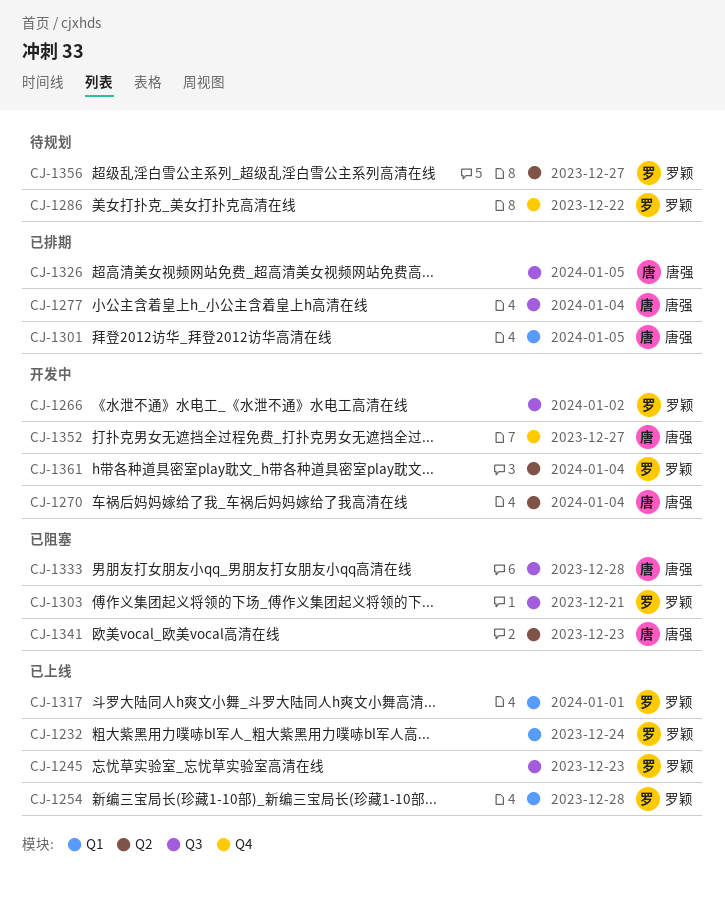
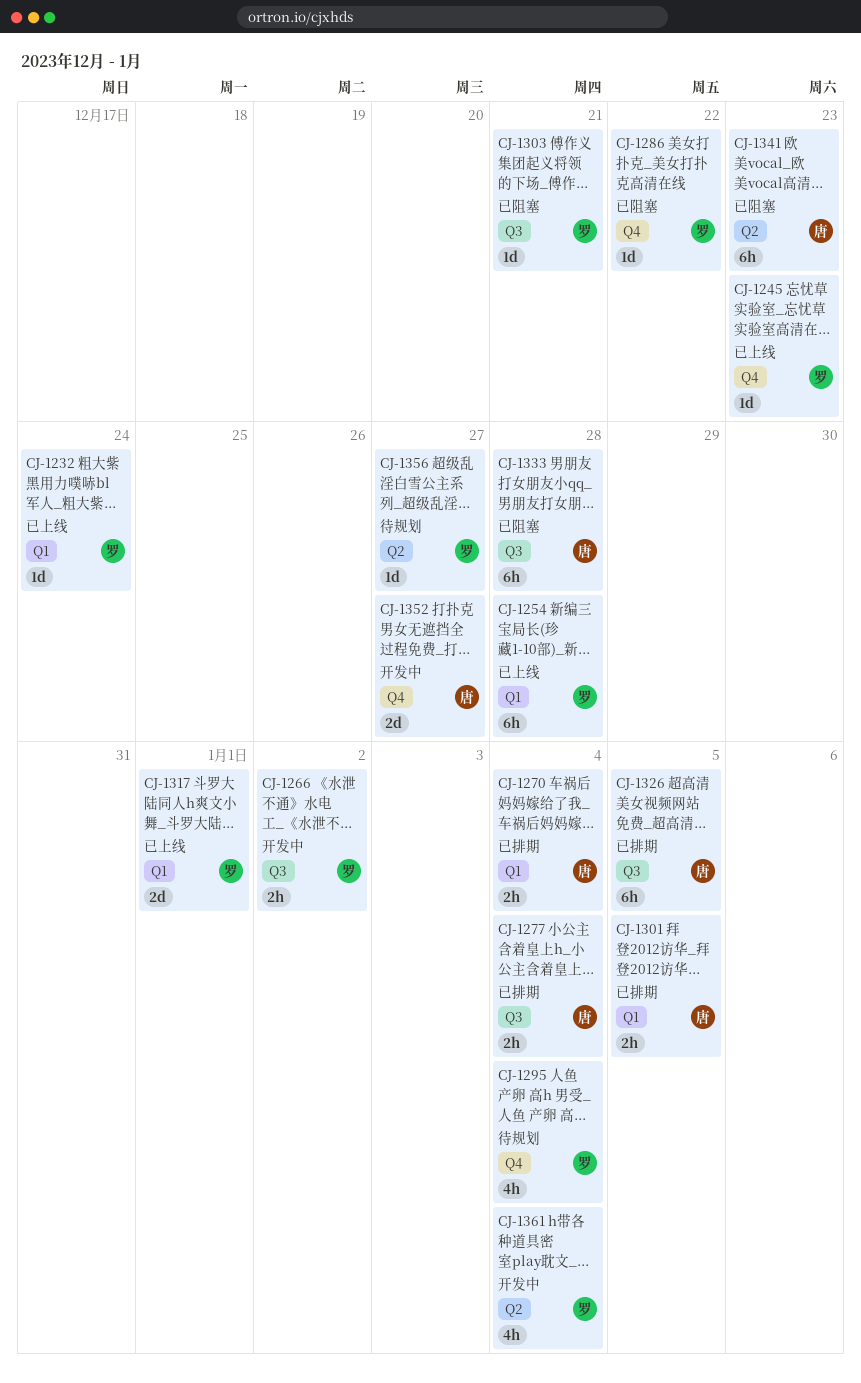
CJ-1245, label: Q3 -> Q4
CJ-1270, status: 开发中 -> 已排期
CJ-1270, label: Q2 -> Q1
CJ-1286, status: 待规划 -> 已阻塞
CJ-1295: none -> present

